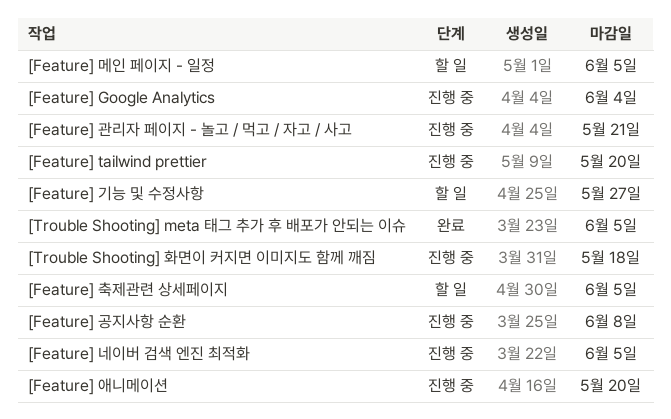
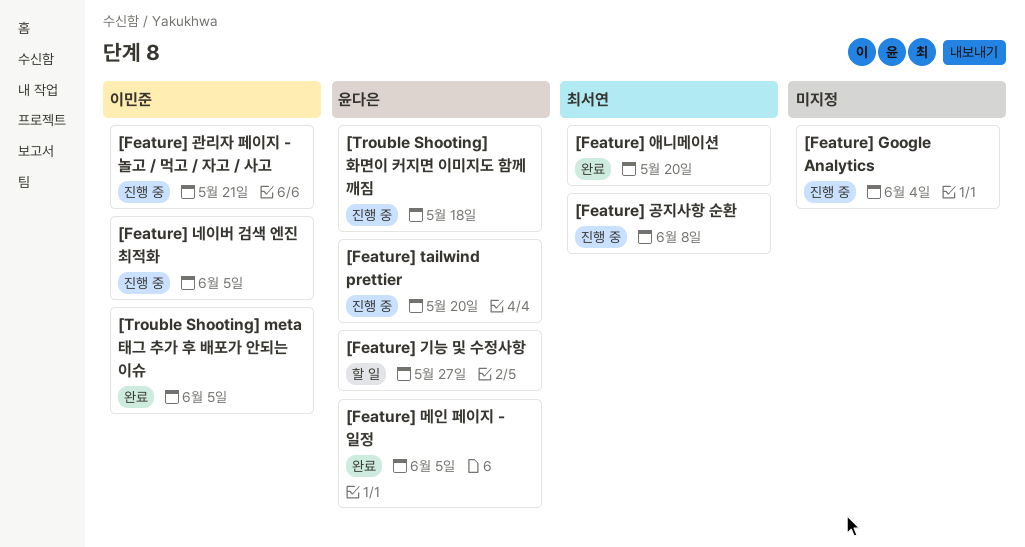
[Feature] 메인 페이지 - 일정, status: 할 일 -> 완료
[Feature] 애니메이션, status: 진행 중 -> 완료
[Feature] 축제관련 상세페이지: present -> none

